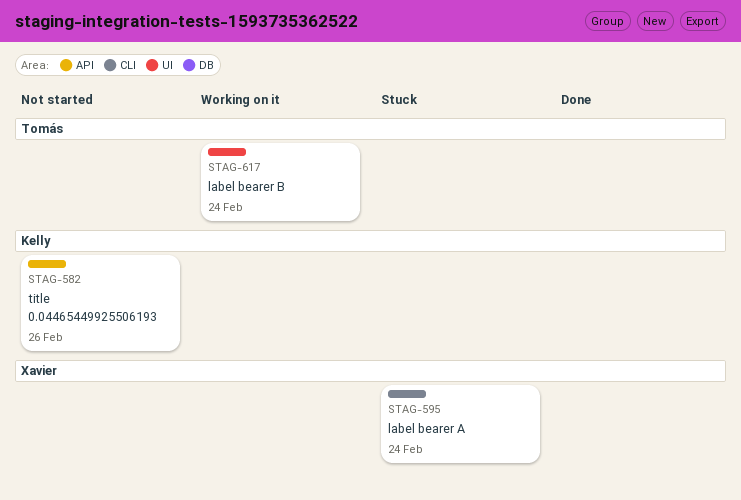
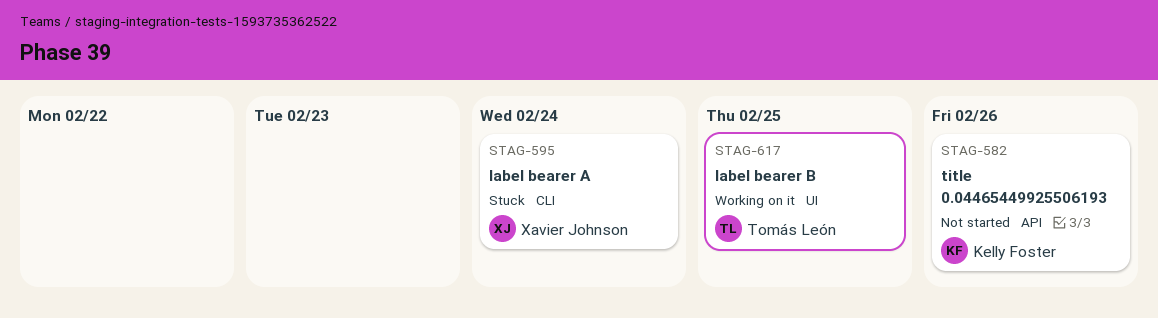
STAG-617, due: Feb 24 -> Feb 25

